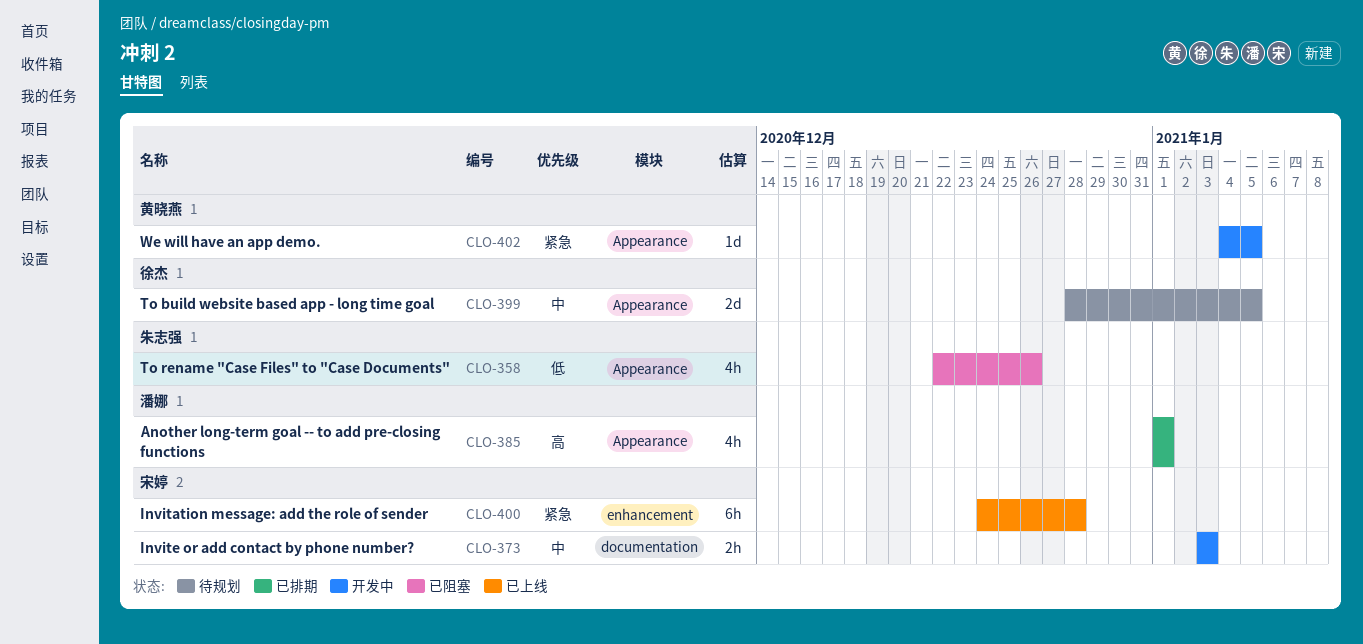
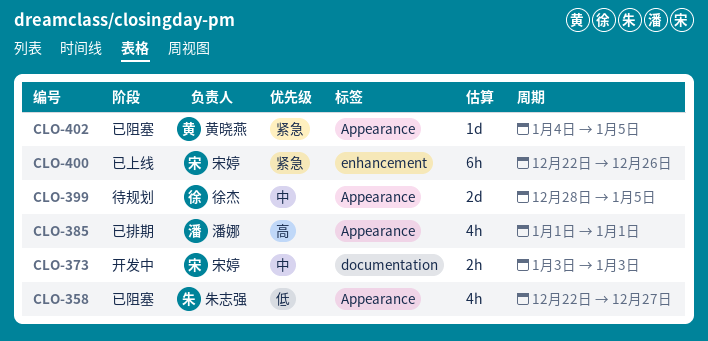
CLO-358, due: Dec 26 -> Dec 27
CLO-400, start: Dec 24 -> Dec 22
CLO-400, due: Dec 28 -> Dec 26
CLO-402, status: 开发中 -> 已阻塞

